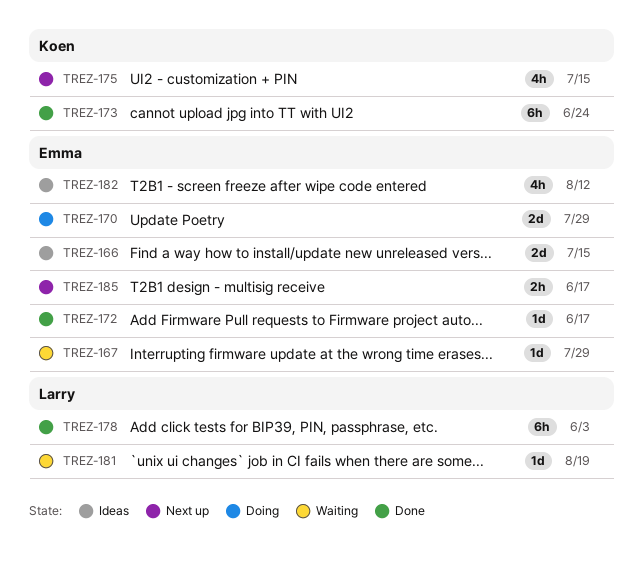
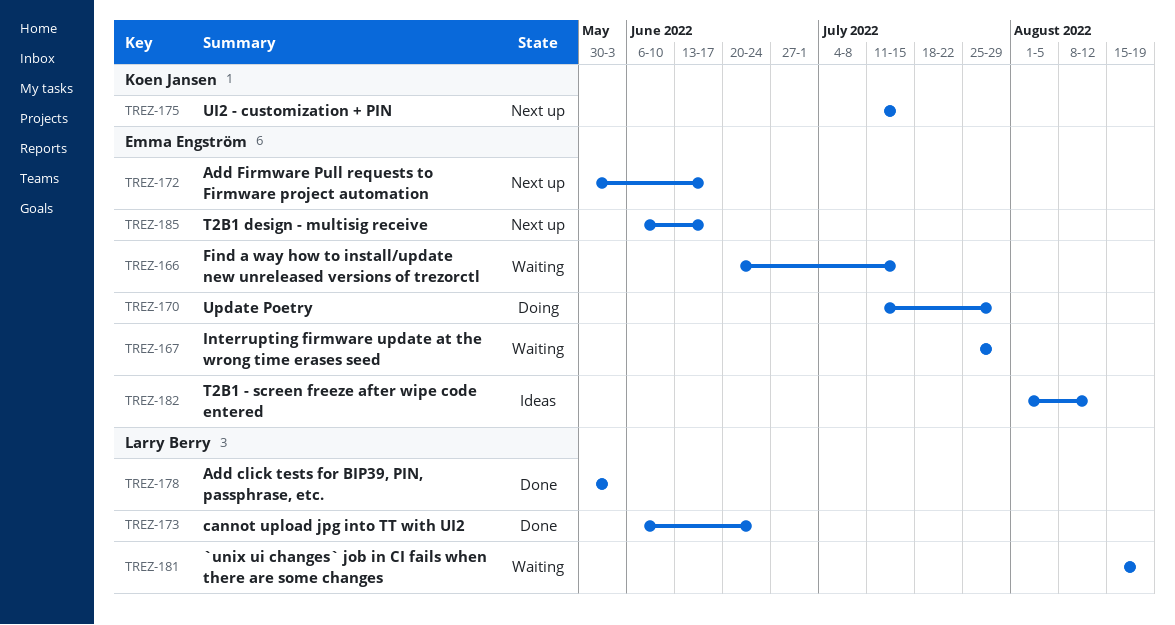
TREZ-166, status: Ideas -> Waiting
TREZ-172, status: Done -> Next up
TREZ-173, owner: Koen Jansen -> Larry Berry

